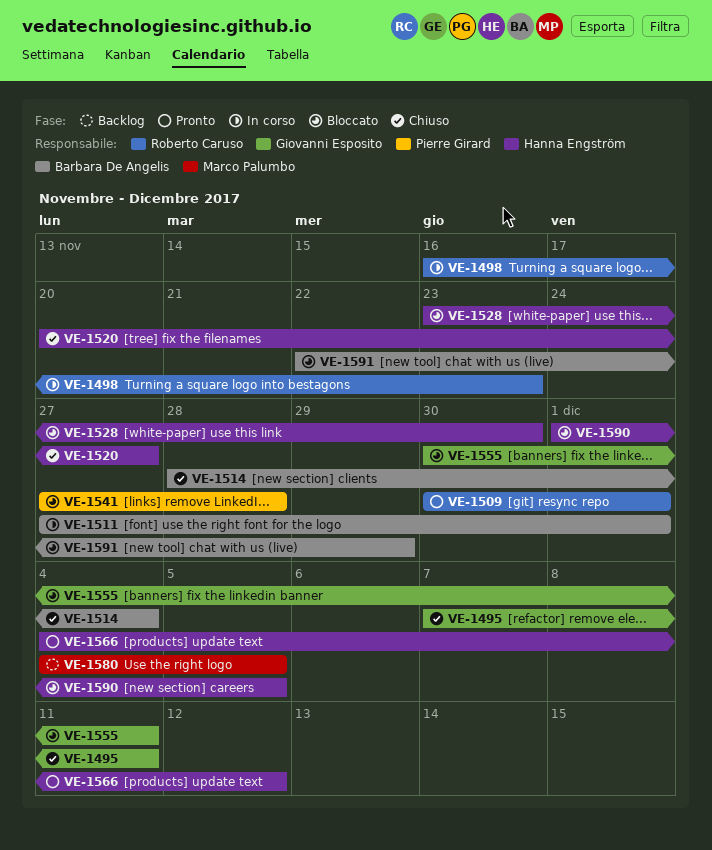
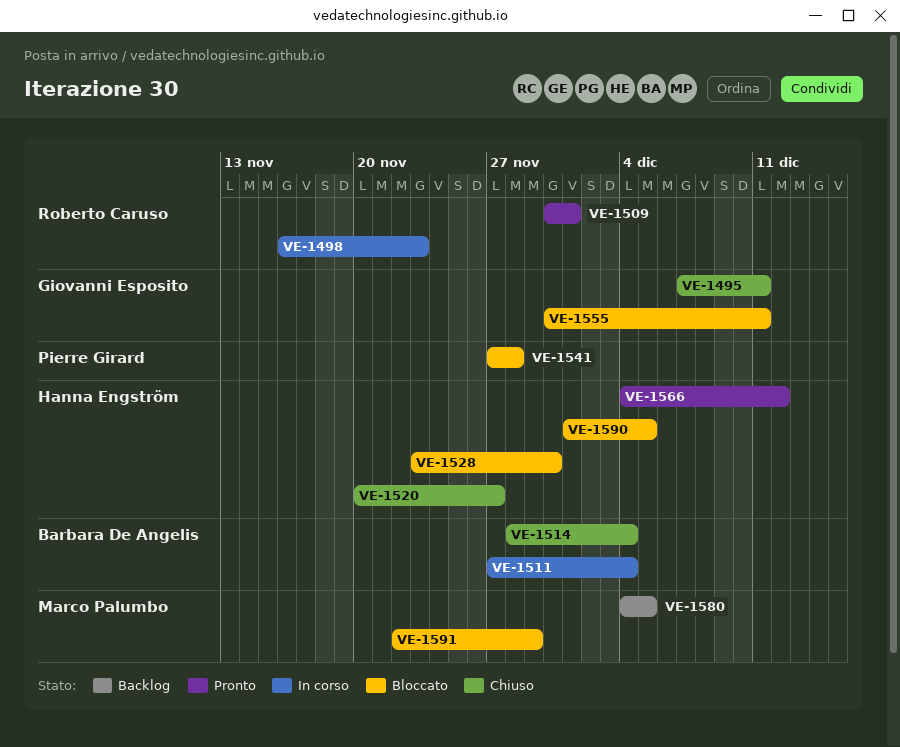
VE-1511, due: Dec 1 -> Dec 4
VE-1591, owner: Barbara De Angelis -> Marco Palumbo

